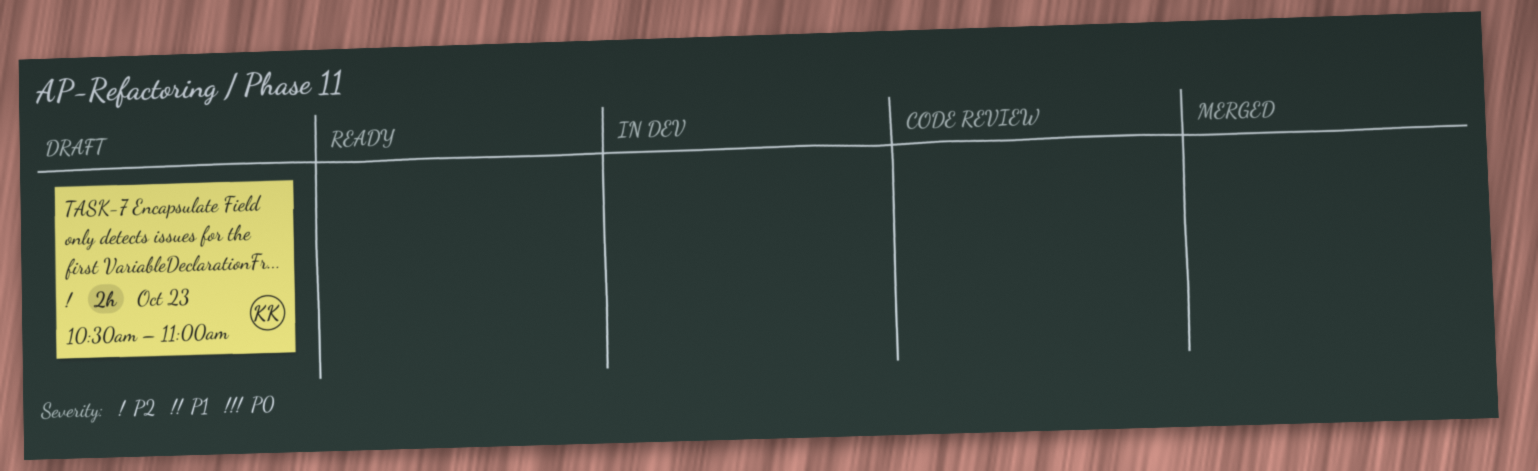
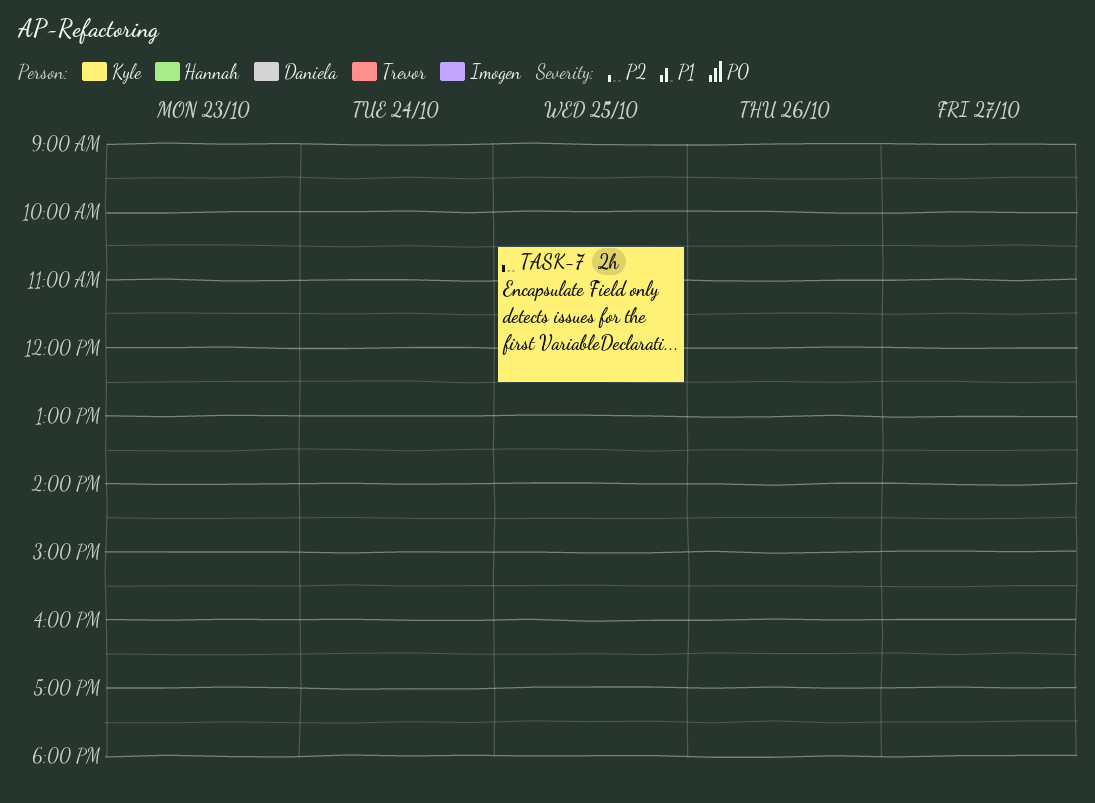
TASK-7, day: Oct 23 -> Oct 25
TASK-7, ends: 11:00 -> 12:30

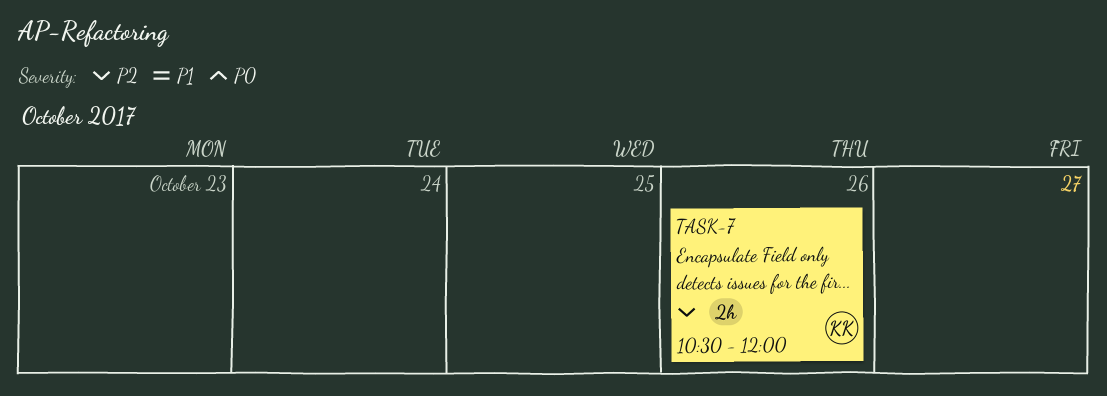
TASK-7, day: Oct 25 -> Oct 26
TASK-7, ends: 12:30 -> 12:00

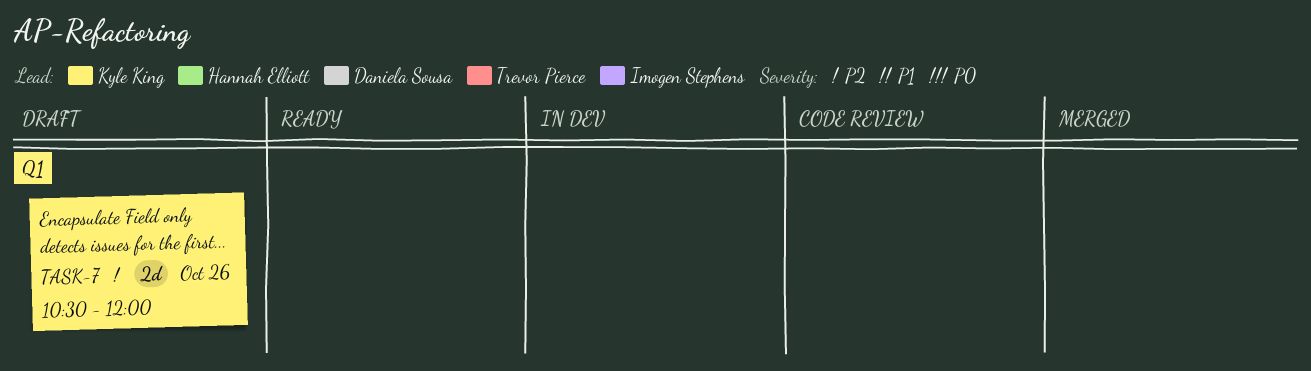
TASK-7, estimate: 2h -> 2d

